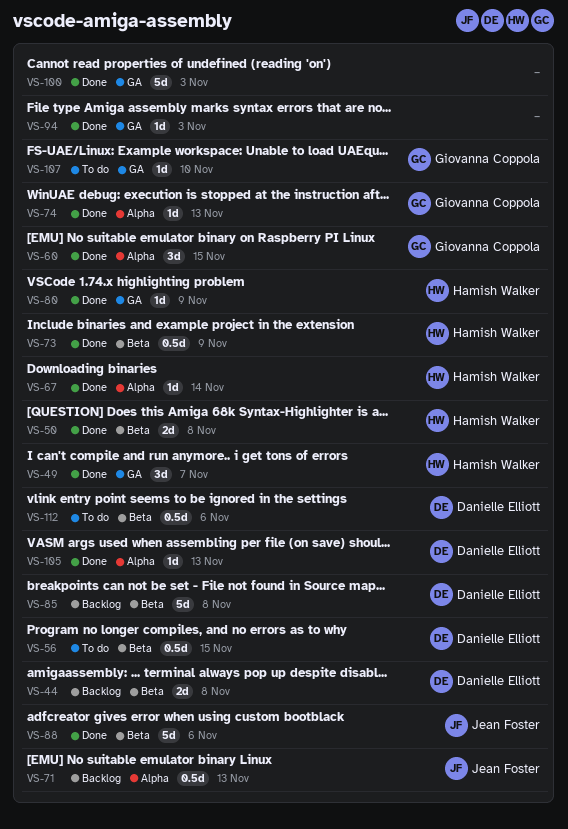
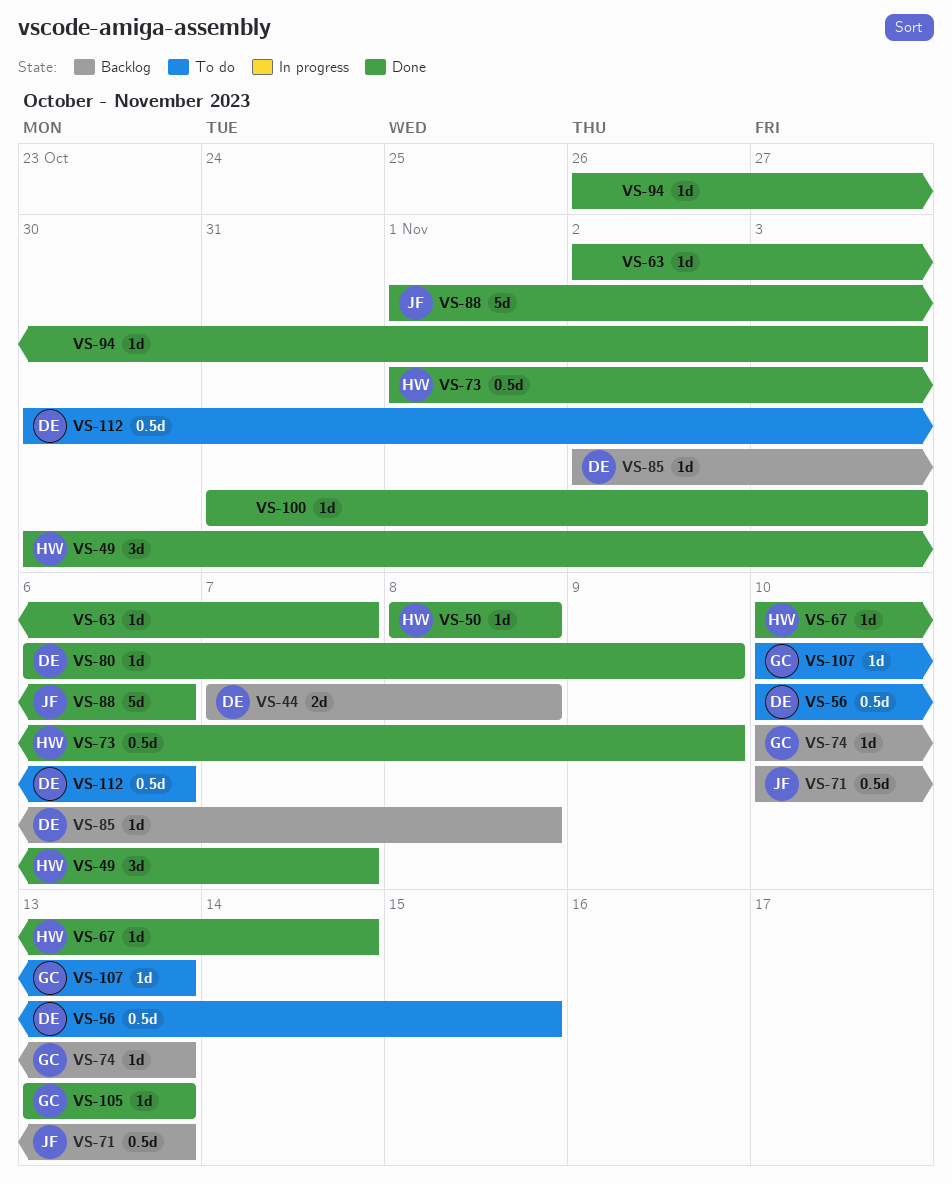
VS-50, estimate: 2d -> 1d
VS-60: present -> none
VS-63: none -> present
VS-74, status: Done -> Backlog
VS-80, owner: Hamish Walker -> Danielle Elliott
VS-85, estimate: 5d -> 1d
VS-100, estimate: 5d -> 1d
VS-105, owner: Danielle Elliott -> Giovanna Coppola
VS-107, due: Nov 10 -> Nov 13

